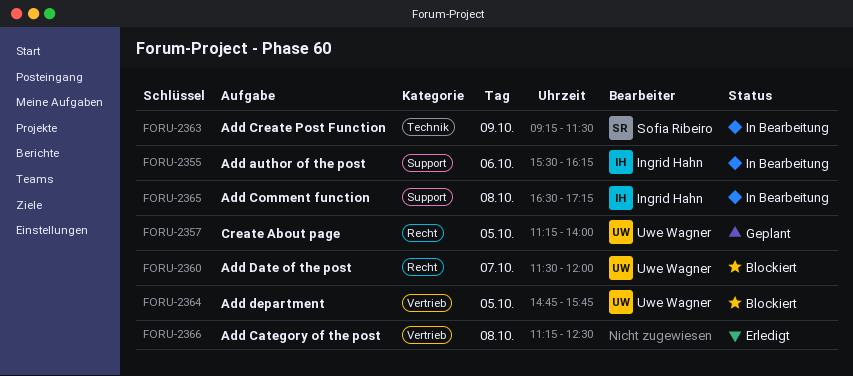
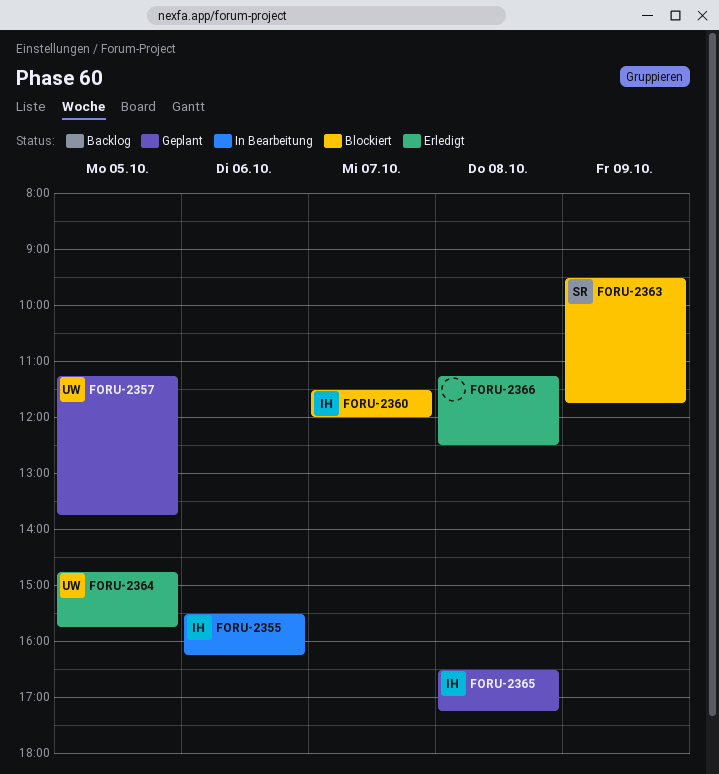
FORU-2357, ends: 14:00 -> 13:45
FORU-2360, owner: Uwe Wagner -> Ingrid Hahn
FORU-2363, status: In Bearbeitung -> Blockiert
FORU-2363, begins: 09:15 -> 09:30
FORU-2363, ends: 11:30 -> 11:45
FORU-2364, status: Blockiert -> Erledigt
FORU-2365, status: In Bearbeitung -> Geplant

